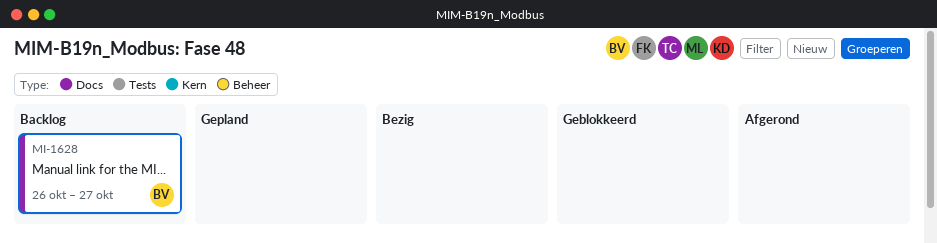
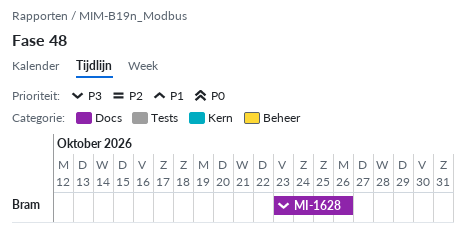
MI-1628, start: Oct 26 -> Oct 23
MI-1628, due: Oct 27 -> Oct 26

